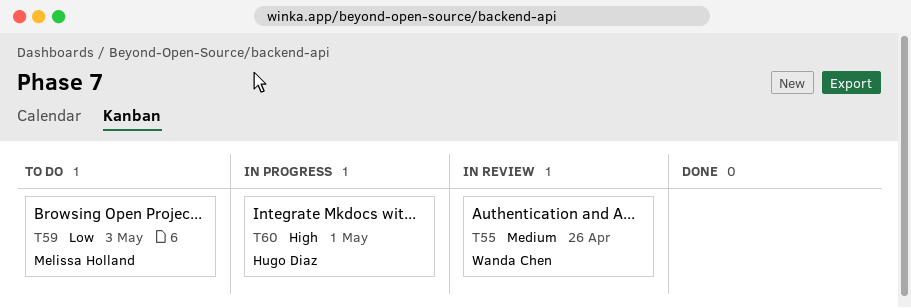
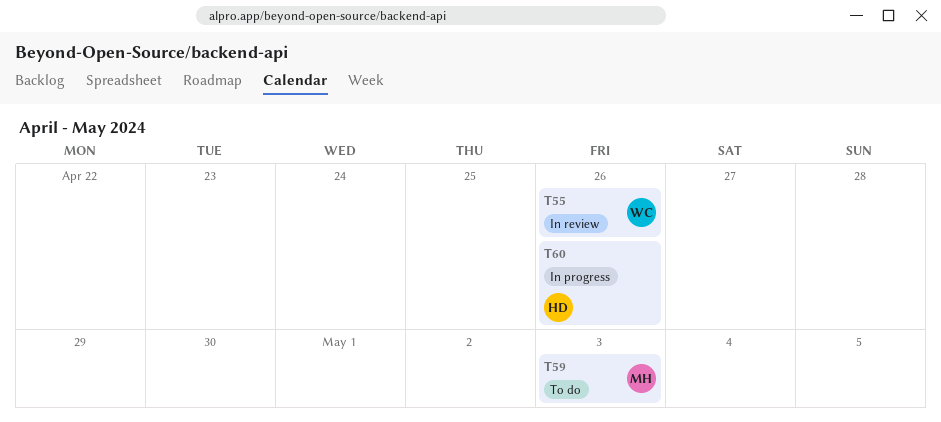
T60, due: May 1 -> Apr 26

